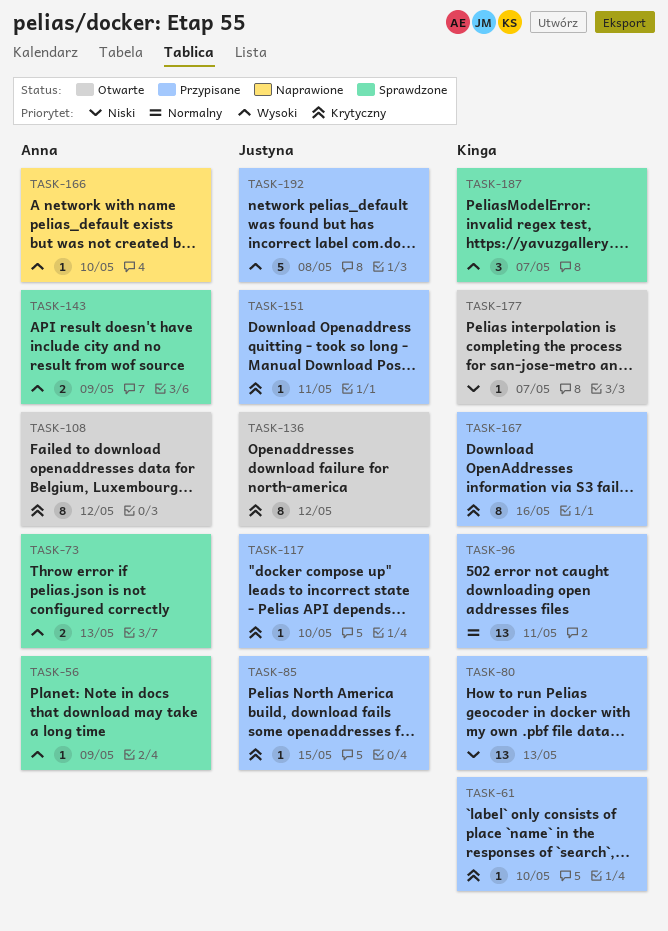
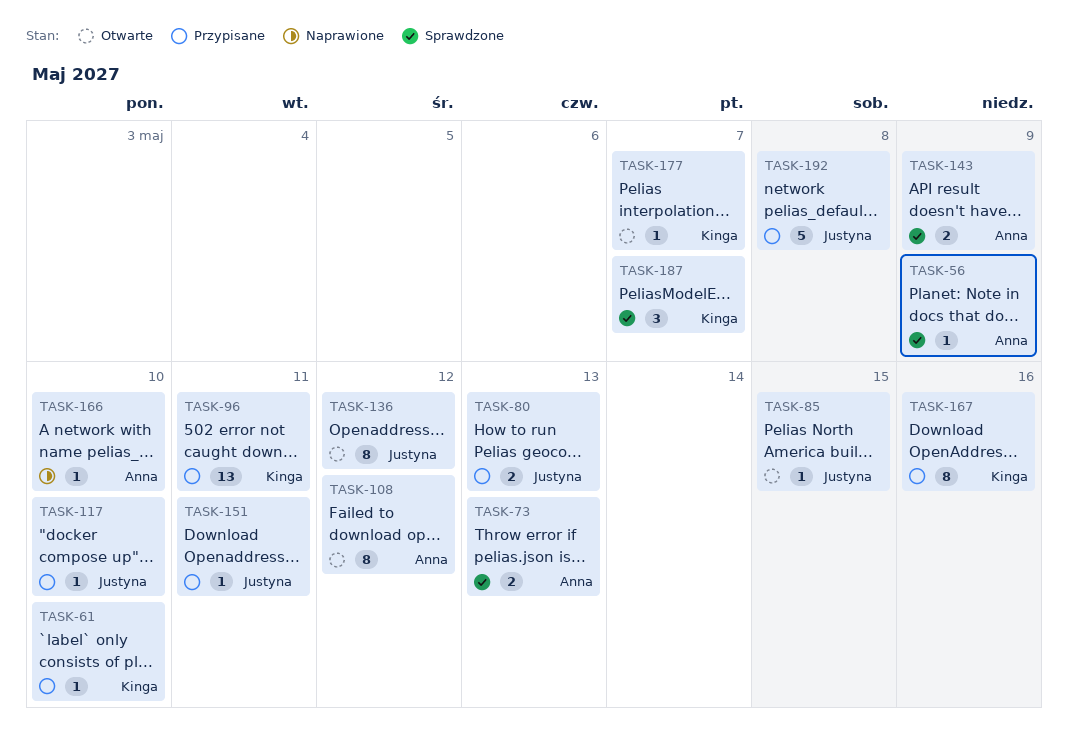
TASK-80, owner: Kinga -> Justyna
TASK-80, estimate: 13 -> 2
TASK-85, status: Przypisane -> Otwarte

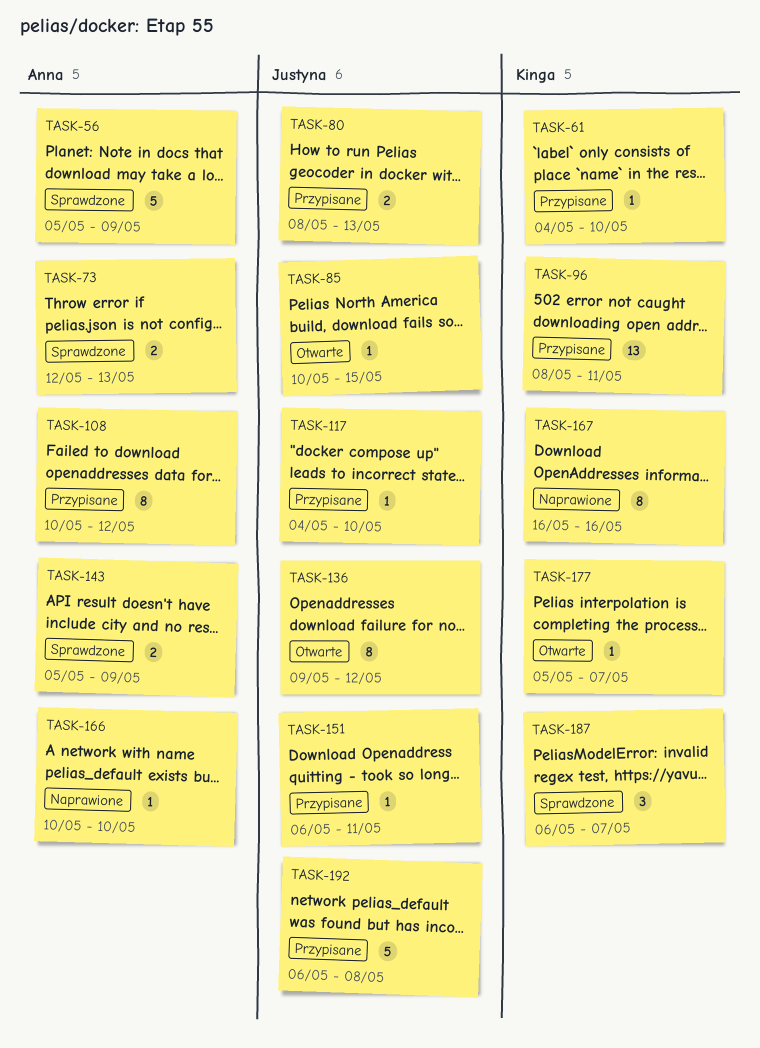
TASK-56, estimate: 1 -> 5
TASK-108, status: Otwarte -> Przypisane
TASK-167, status: Przypisane -> Naprawione

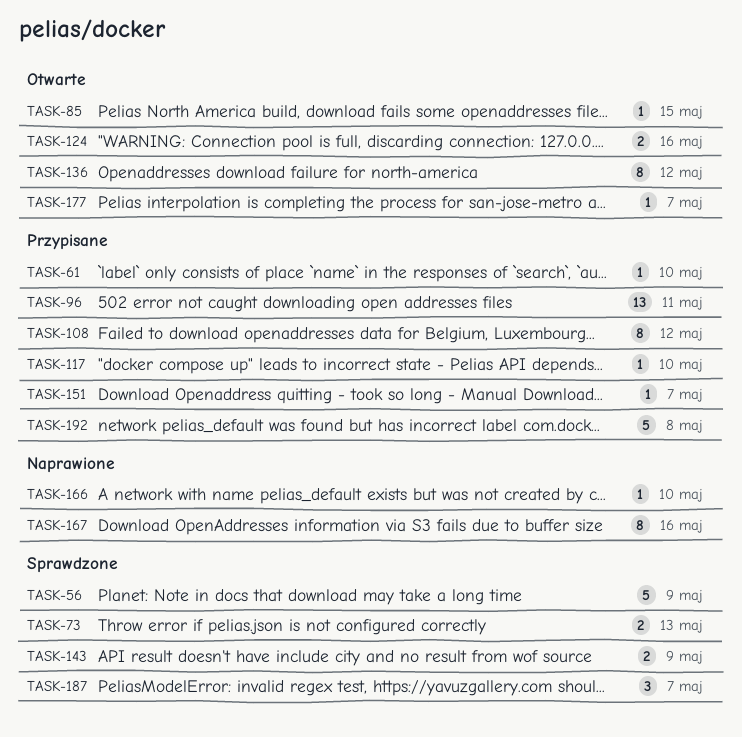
TASK-80: present -> none
TASK-124: none -> present
TASK-151, due: May 11 -> May 7

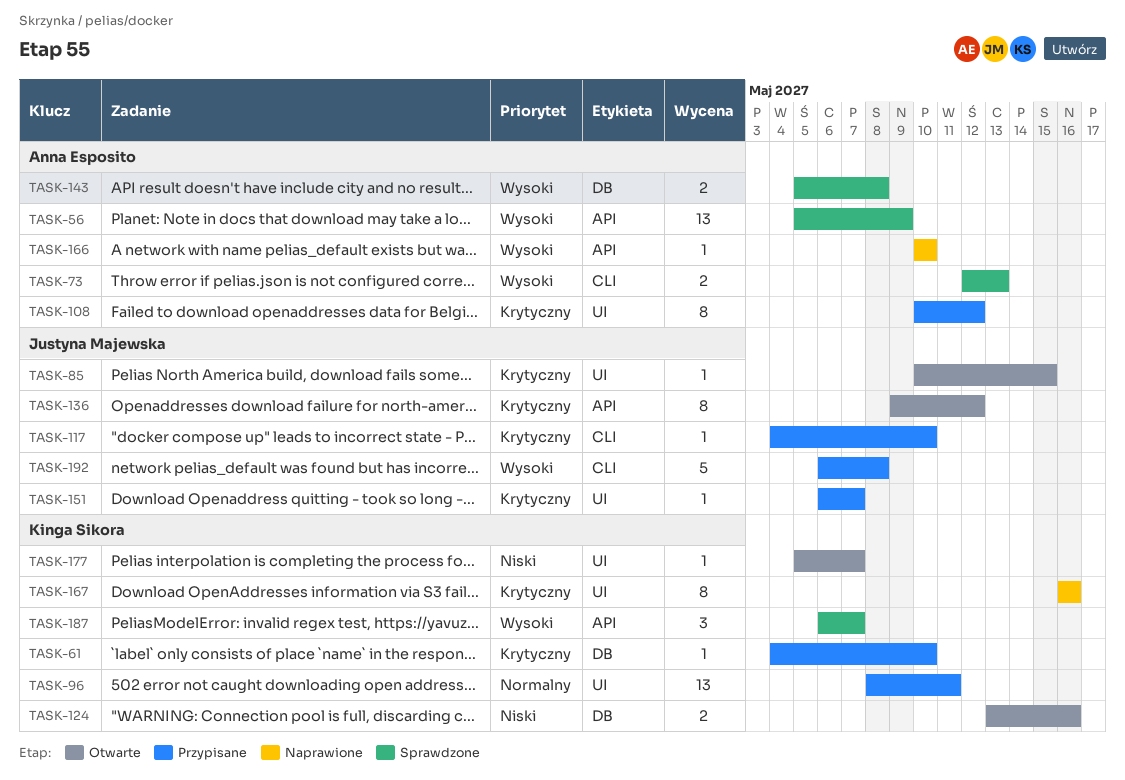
TASK-56, estimate: 5 -> 13
TASK-143, due: May 9 -> May 8

